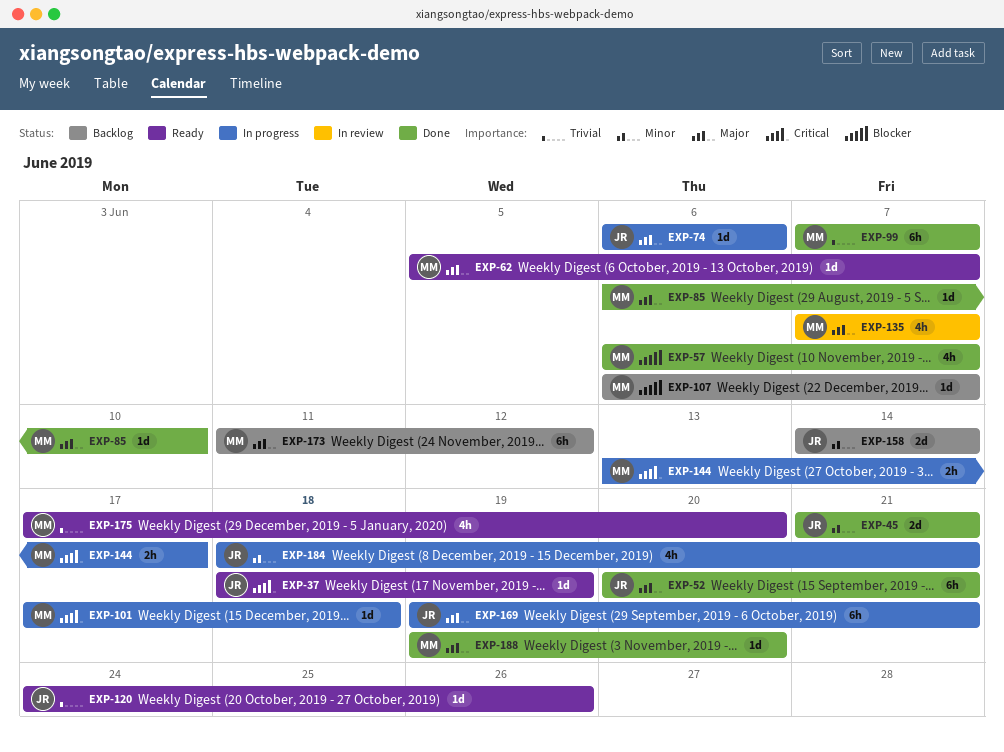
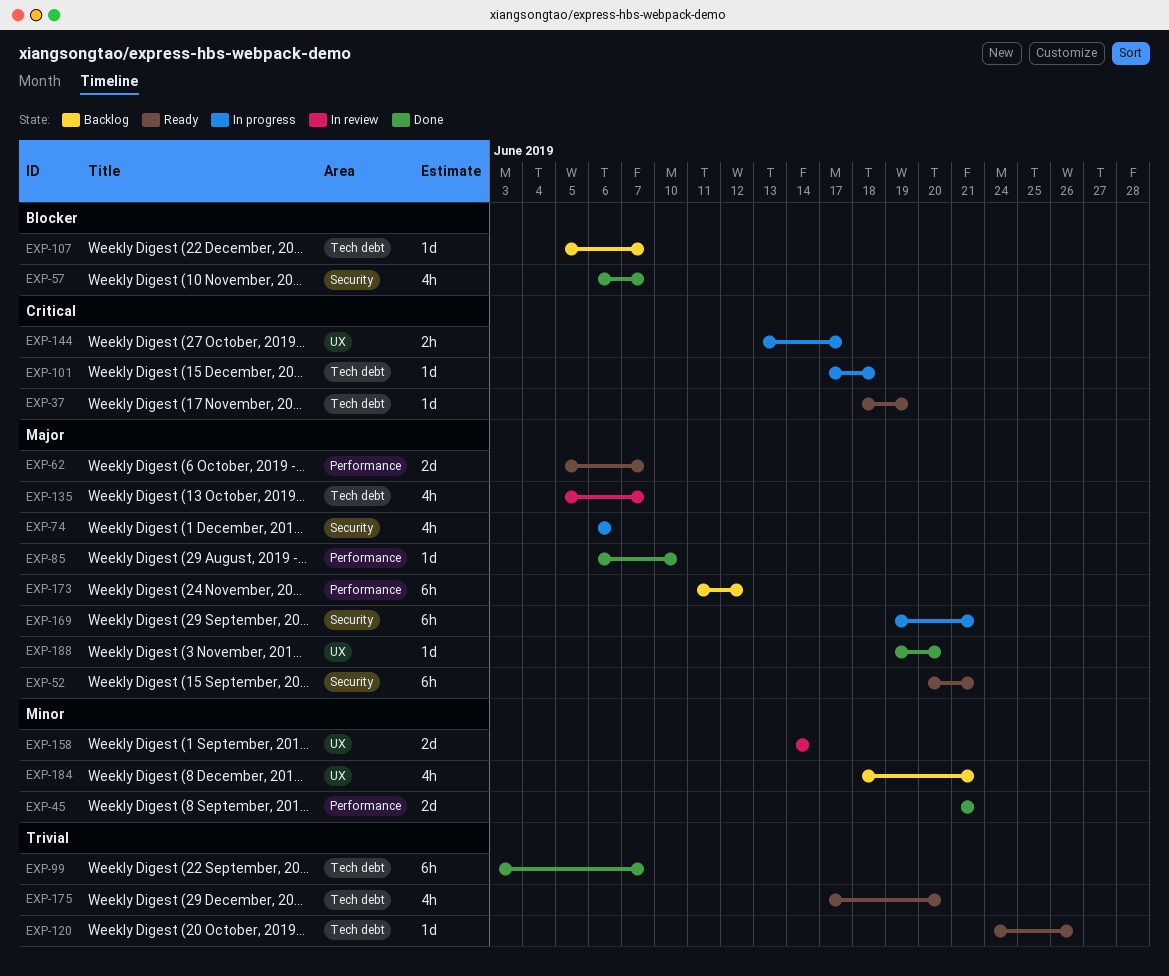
EXP-52, status: Done -> Ready
EXP-62, estimate: 1d -> 2d
EXP-74, estimate: 1d -> 4h
EXP-99, start: Jun 7 -> Jun 3
EXP-107, start: Jun 6 -> Jun 5
EXP-135, start: Jun 7 -> Jun 5
EXP-158, status: Backlog -> In review
EXP-184, status: In progress -> Backlog

